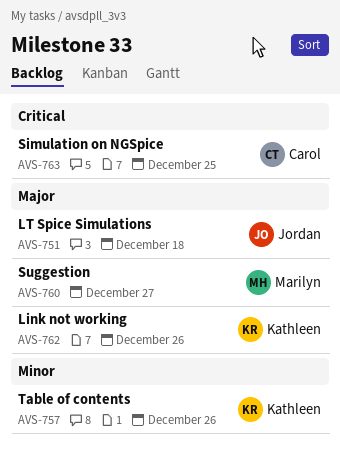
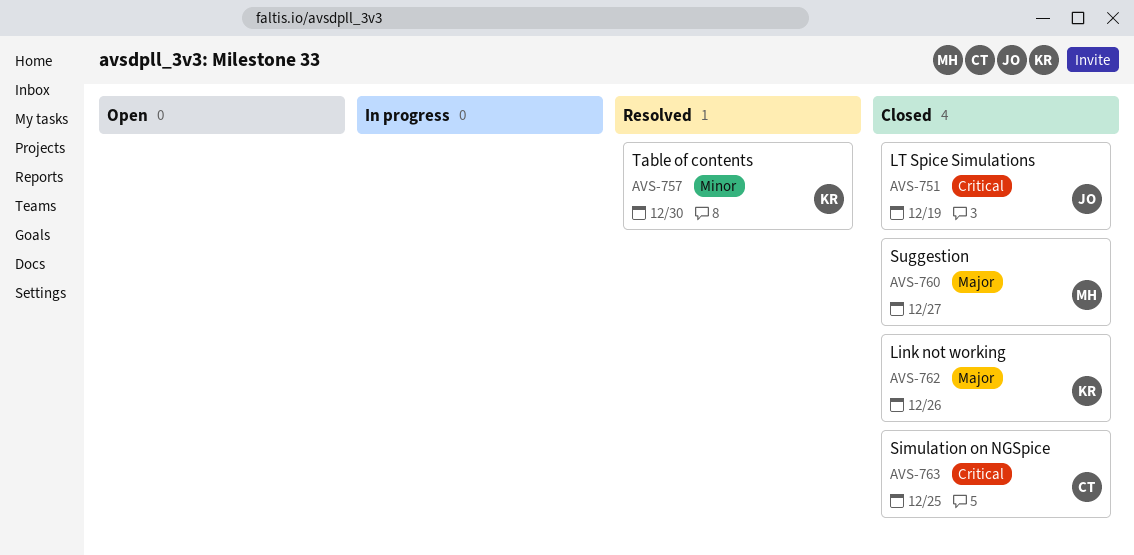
AVS-751, priority: Major -> Critical
AVS-751, due: Dec 18 -> Dec 19
AVS-757, due: Dec 26 -> Dec 30

